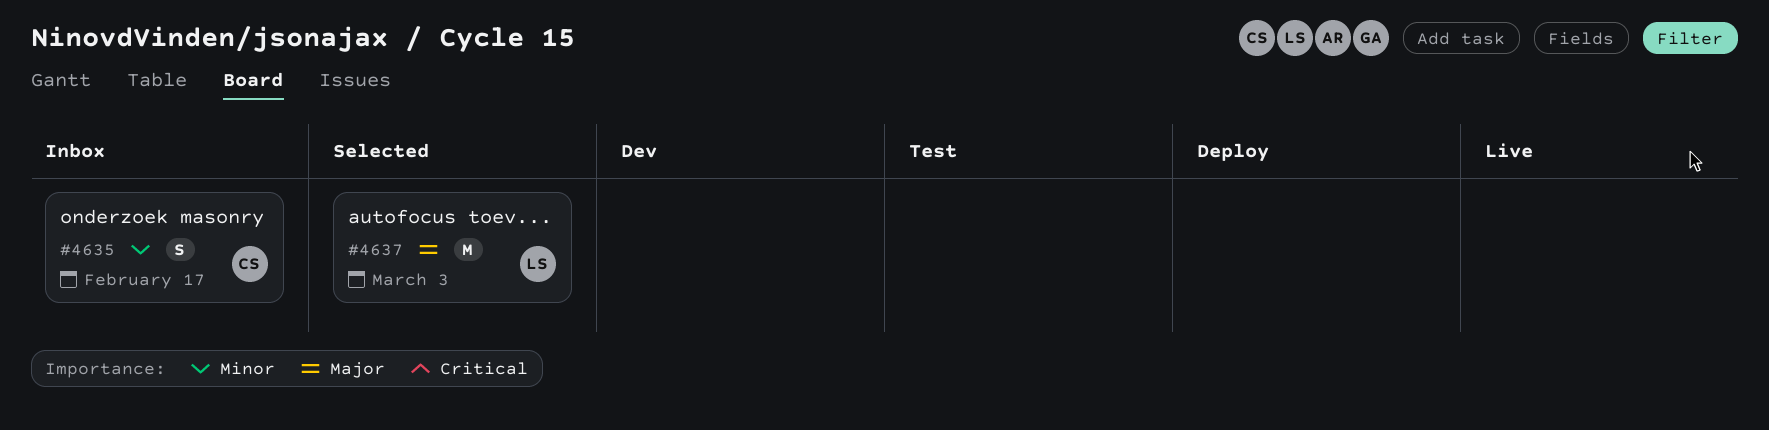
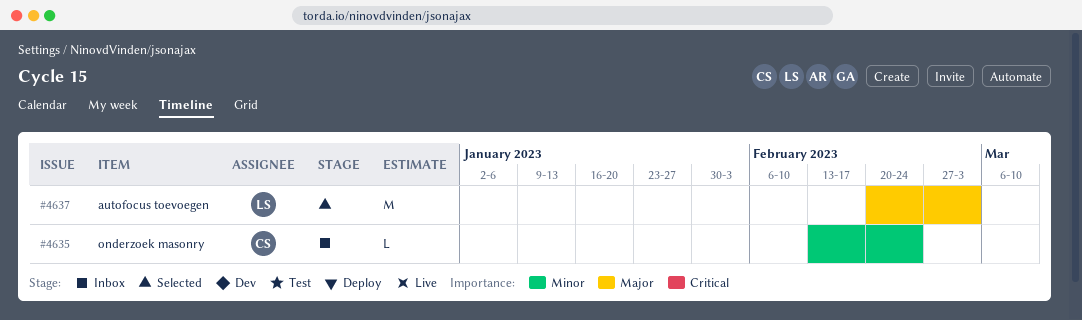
#4635, estimate: S -> L
#4635, due: Feb 17 -> Feb 24

